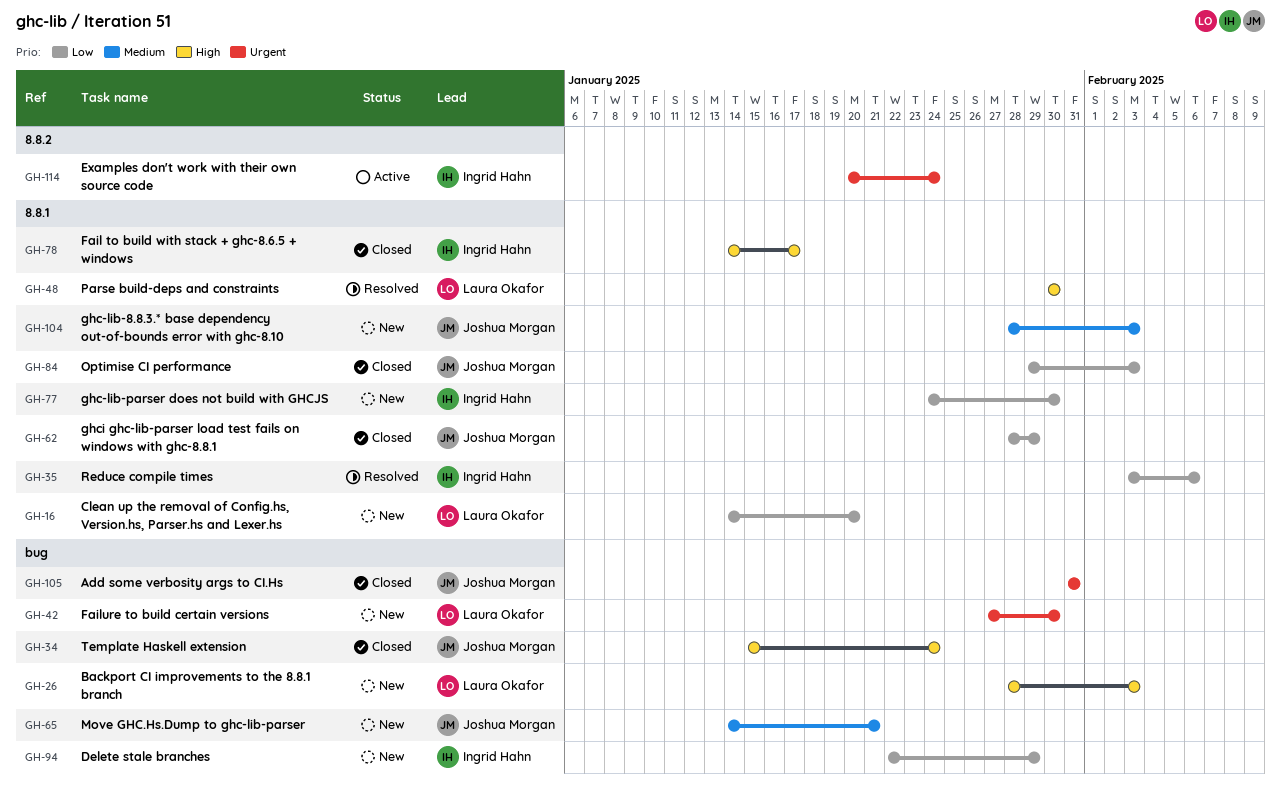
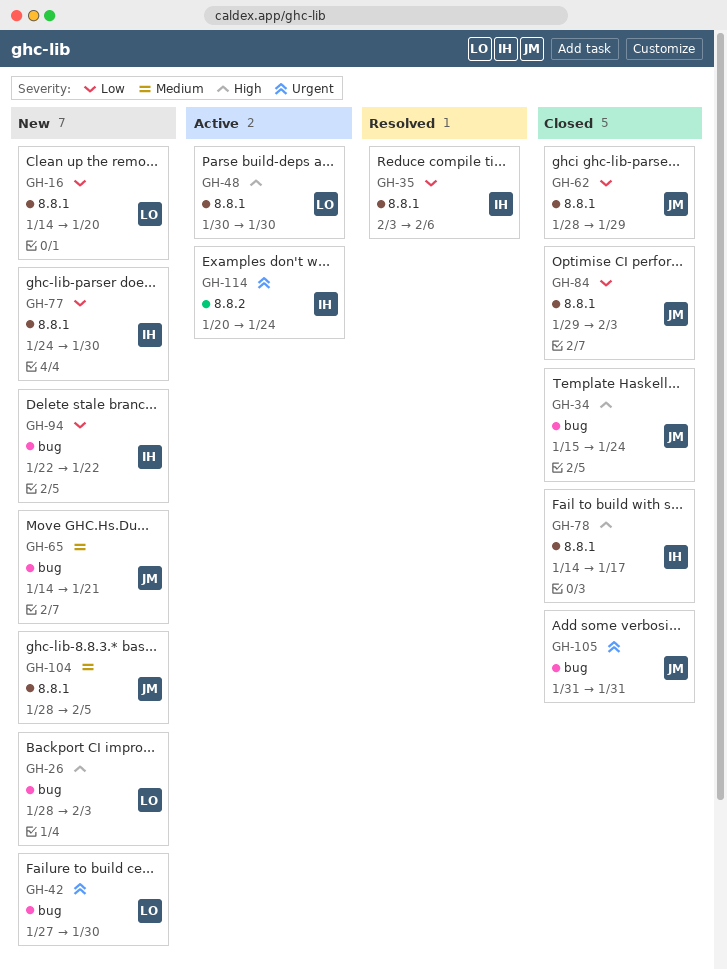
GH-48, status: Resolved -> Active
GH-94, due: Jan 29 -> Jan 22
GH-104, due: Feb 3 -> Feb 5

